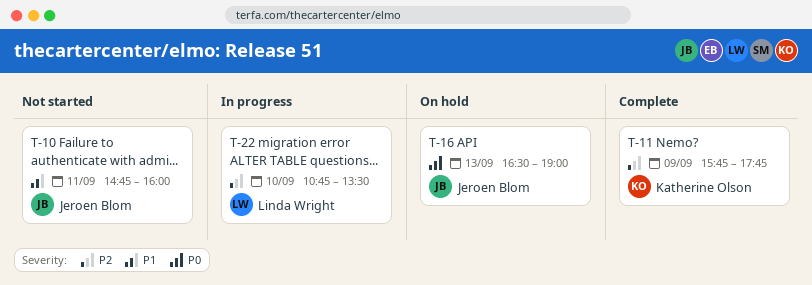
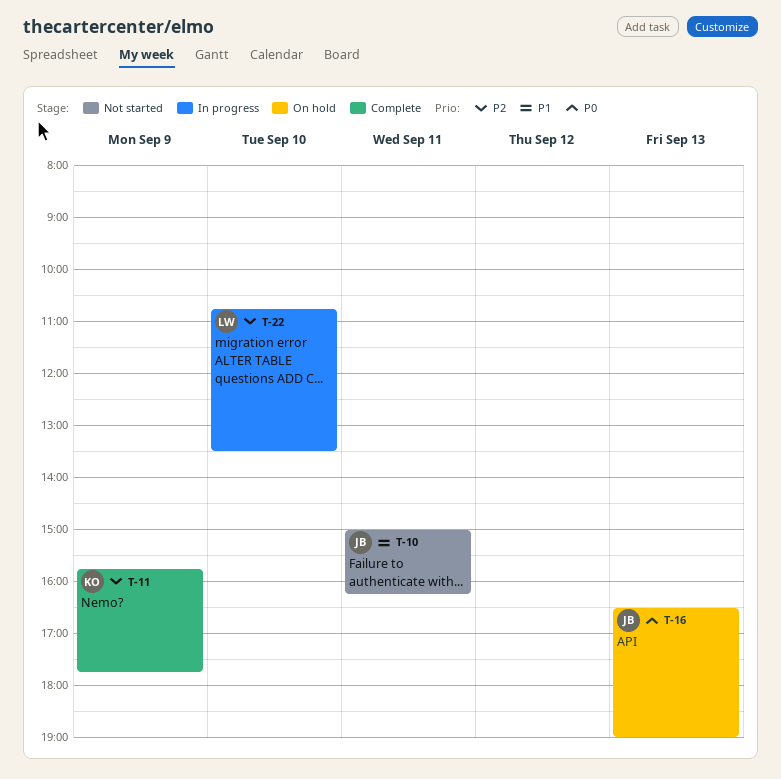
T-10, begins: 14:45 -> 15:00
T-10, ends: 16:00 -> 16:15

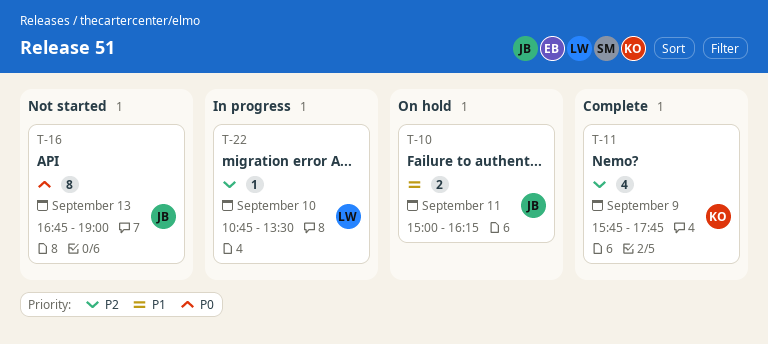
T-10, status: Not started -> On hold
T-16, status: On hold -> Not started
T-16, begins: 16:30 -> 16:45

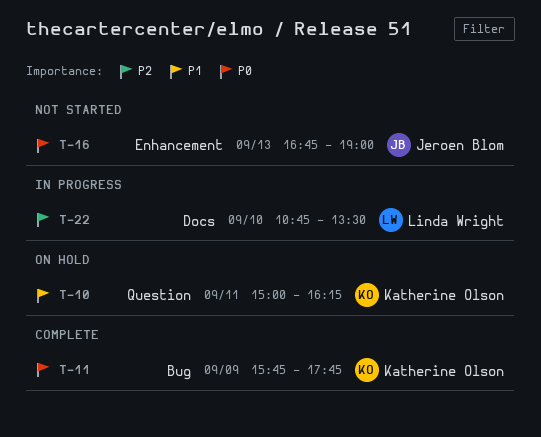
T-10, owner: Jeroen Blom -> Katherine Olson
T-11, priority: P2 -> P0

